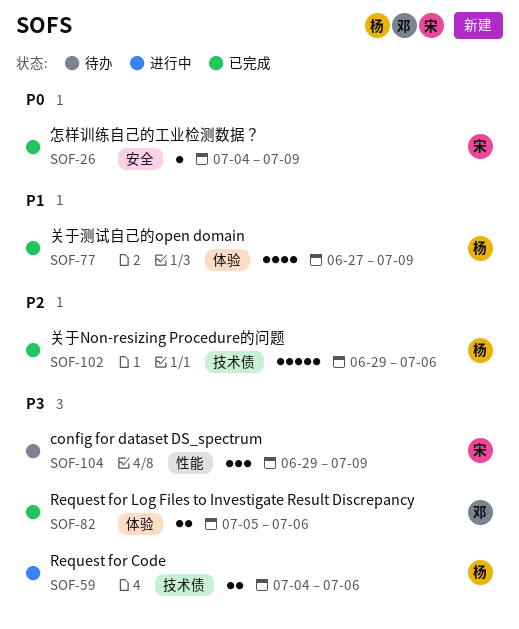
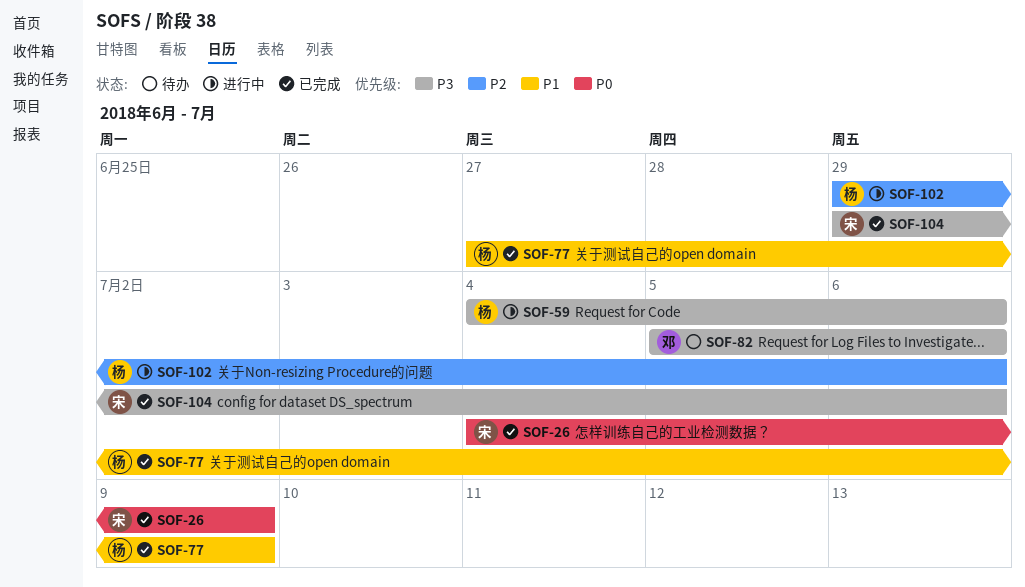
SOF-82, status: 已完成 -> 待办
SOF-102, status: 已完成 -> 进行中
SOF-104, status: 待办 -> 已完成
SOF-104, due: Jul 9 -> Jul 6

